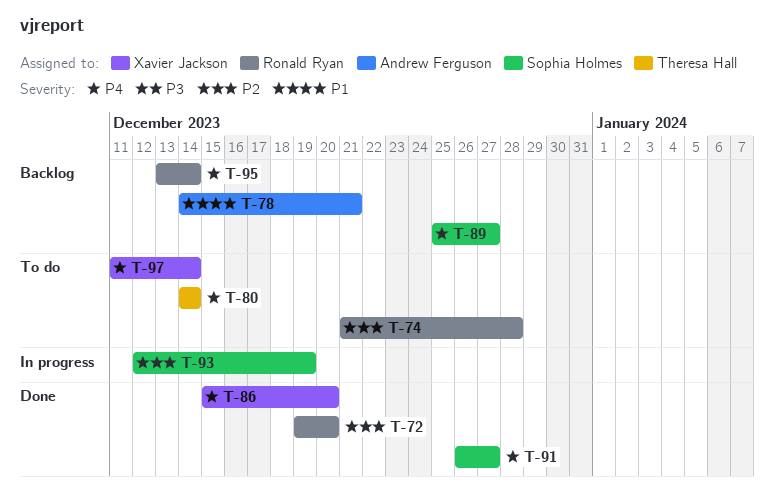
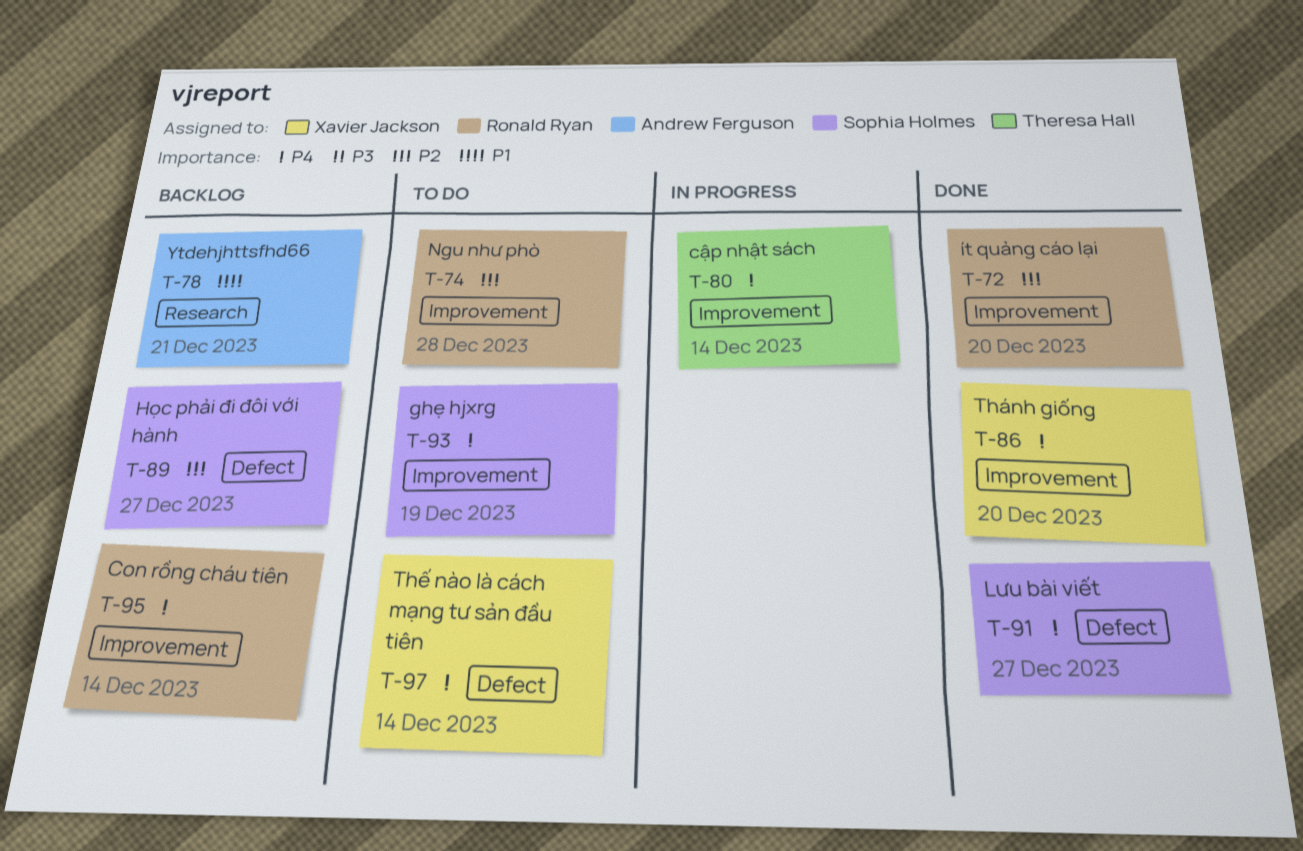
T-80, status: To do -> In progress
T-89, priority: P4 -> P2
T-93, status: In progress -> To do
T-93, priority: P2 -> P4

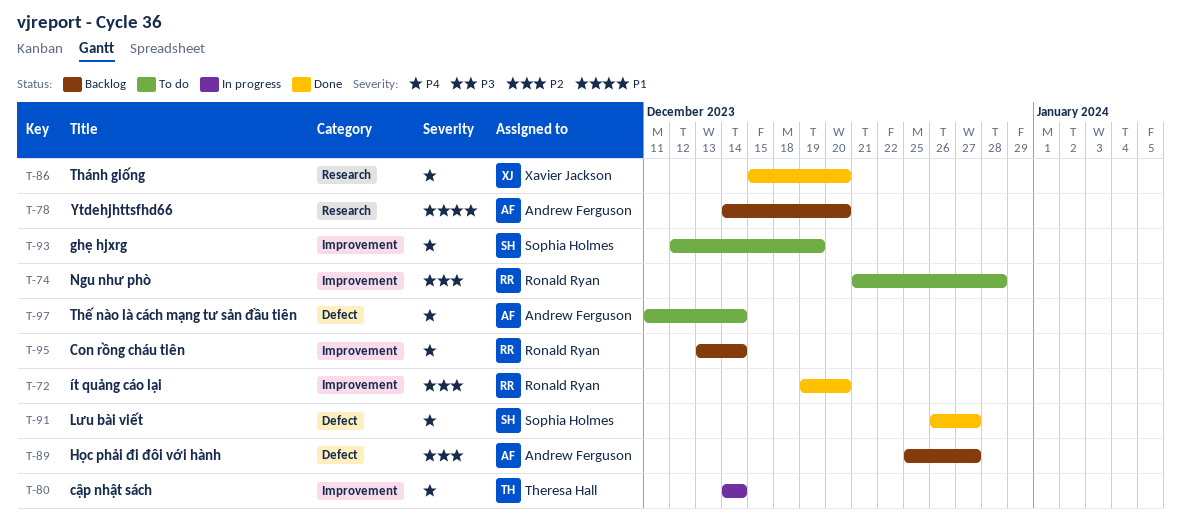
T-78, due: Dec 21 -> Dec 20
T-86, label: Improvement -> Research
T-89, owner: Sophia Holmes -> Andrew Ferguson
T-97, owner: Xavier Jackson -> Andrew Ferguson

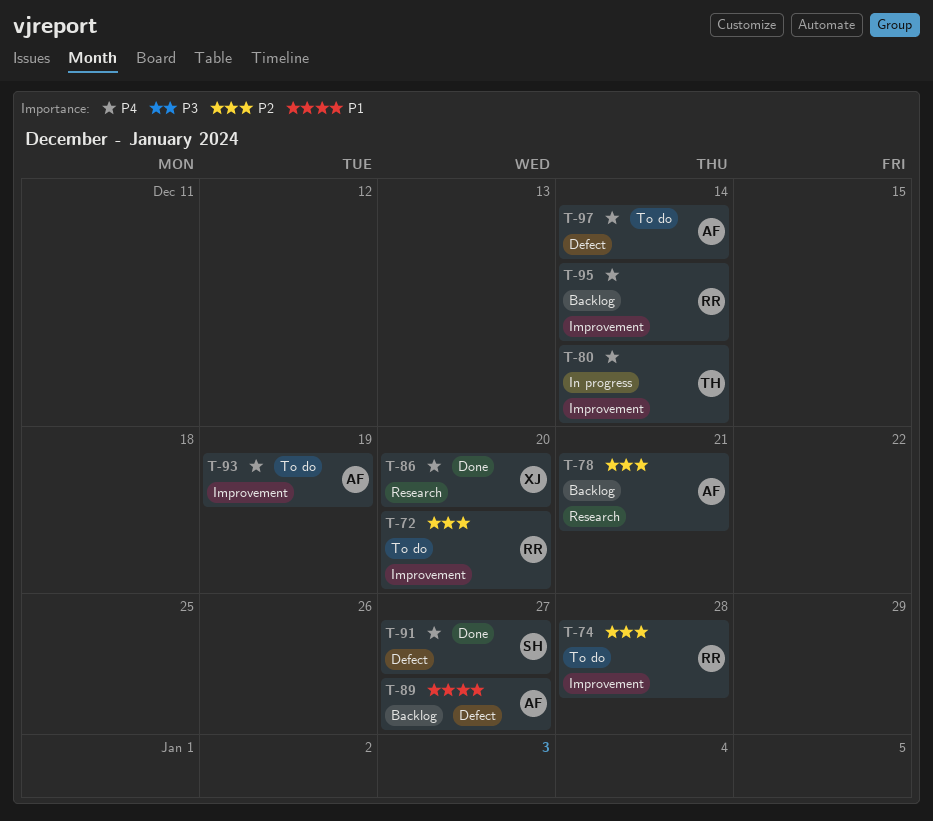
T-72, status: Done -> To do
T-78, priority: P1 -> P2
T-78, due: Dec 20 -> Dec 21
T-89, priority: P2 -> P1
T-93, owner: Sophia Holmes -> Andrew Ferguson

